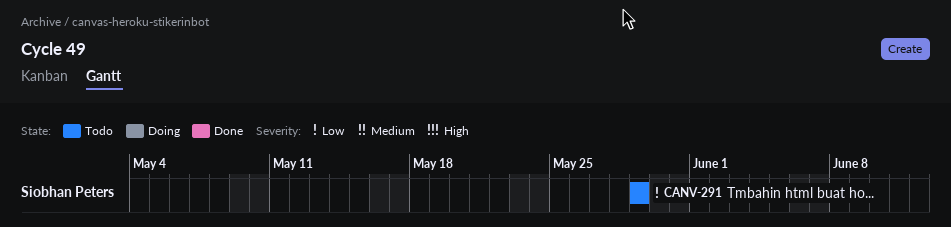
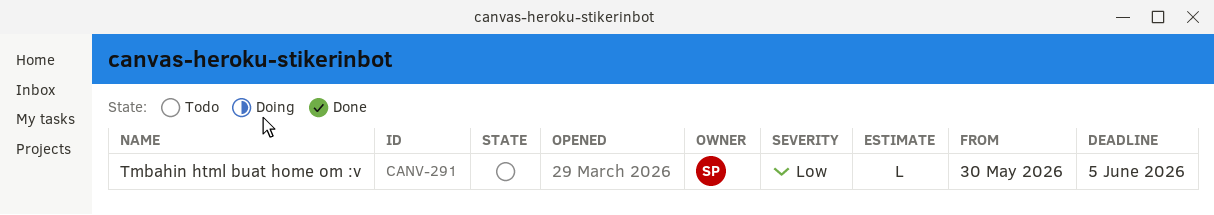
CANV-291, start: May 29 -> May 30
CANV-291, due: May 29 -> Jun 5

